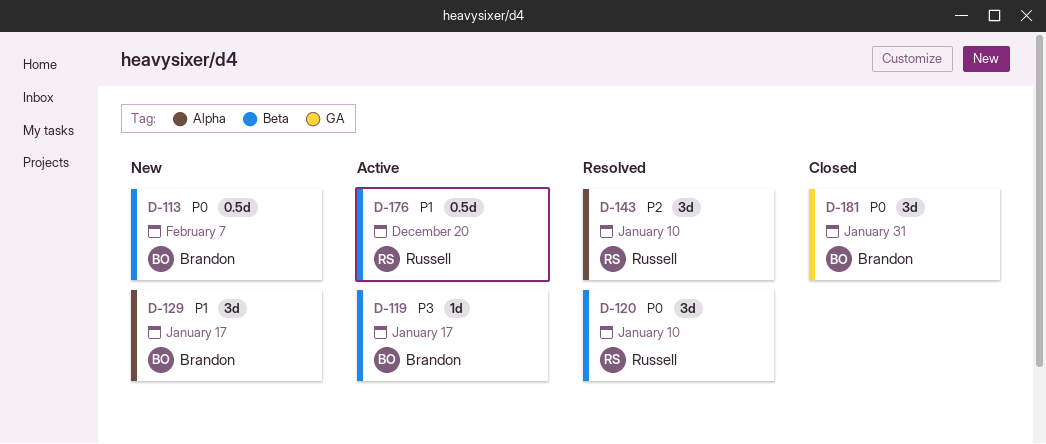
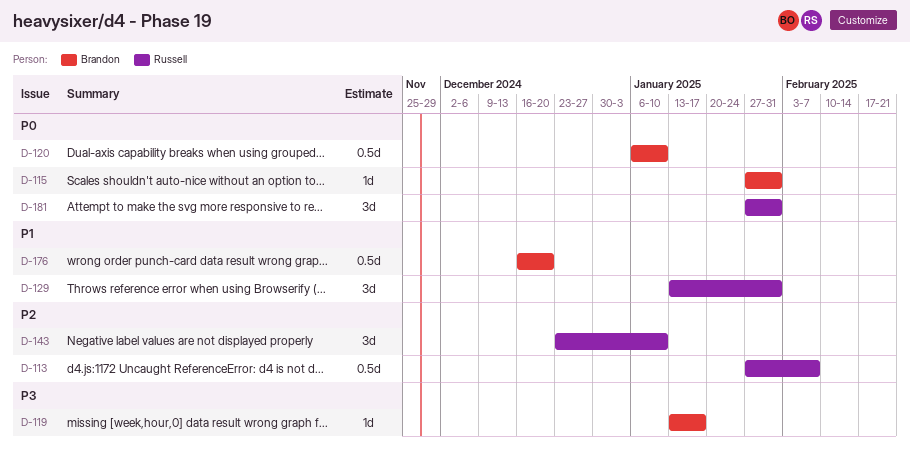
D-113, owner: Brandon -> Russell
D-113, priority: P0 -> P2
D-115: none -> present
D-120, owner: Russell -> Brandon
D-120, estimate: 3d -> 0.5d
D-129, owner: Brandon -> Russell
D-129, due: Jan 17 -> Jan 31
D-176, owner: Russell -> Brandon
D-181, owner: Brandon -> Russell

